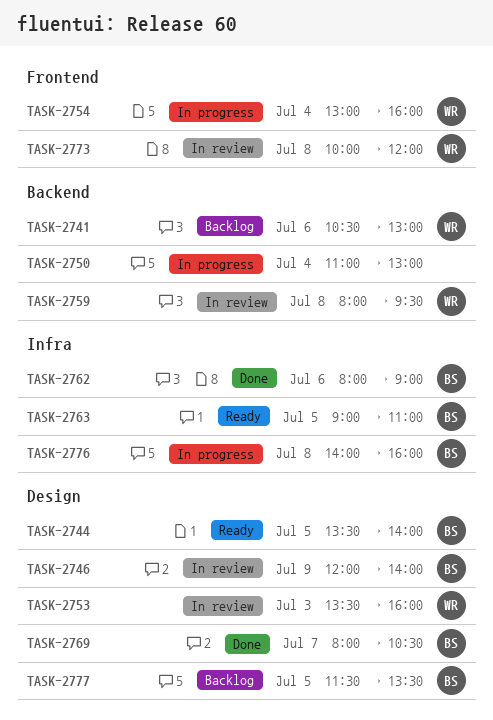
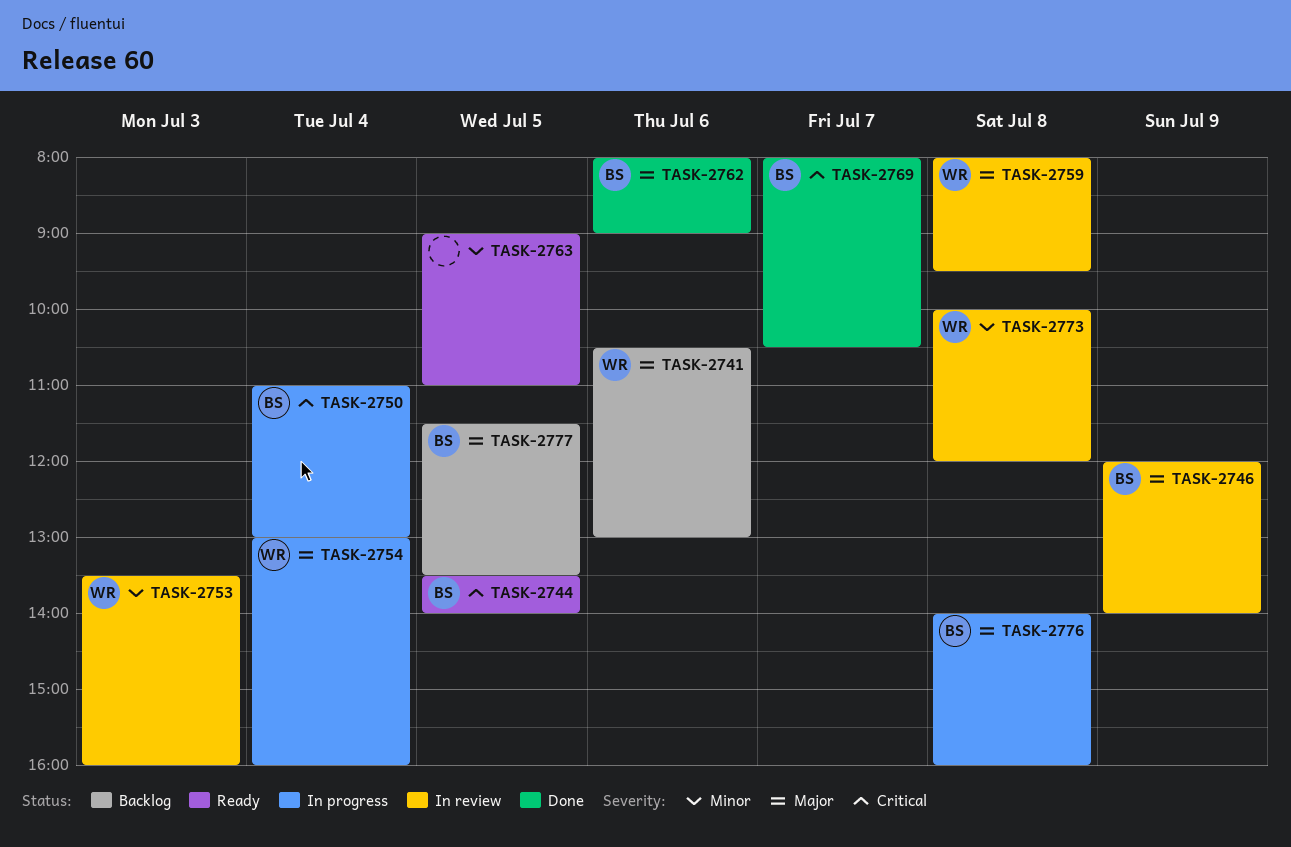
TASK-2750, owner: none -> BS
TASK-2763, owner: BS -> none

